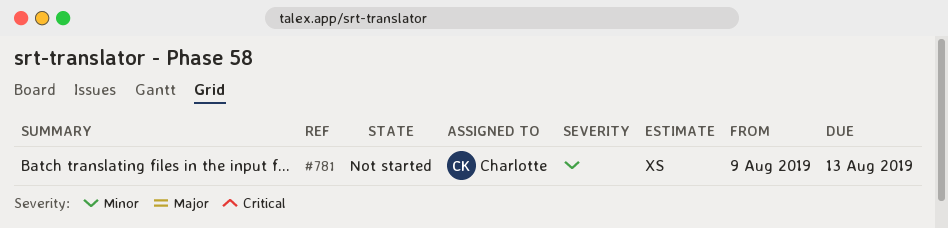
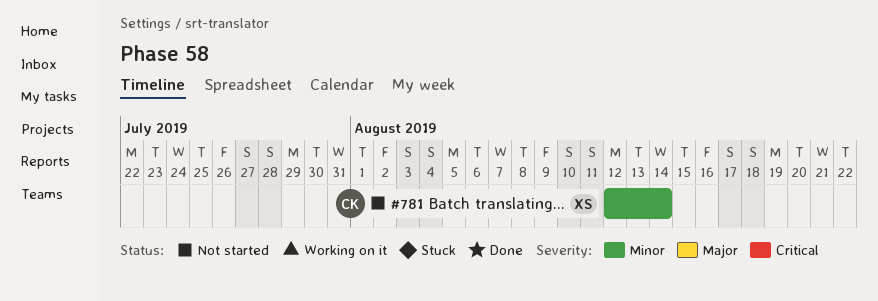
#781, start: Aug 9 -> Aug 12
#781, due: Aug 13 -> Aug 14

